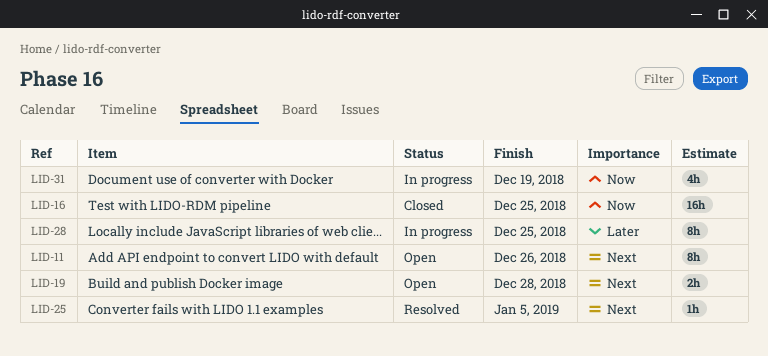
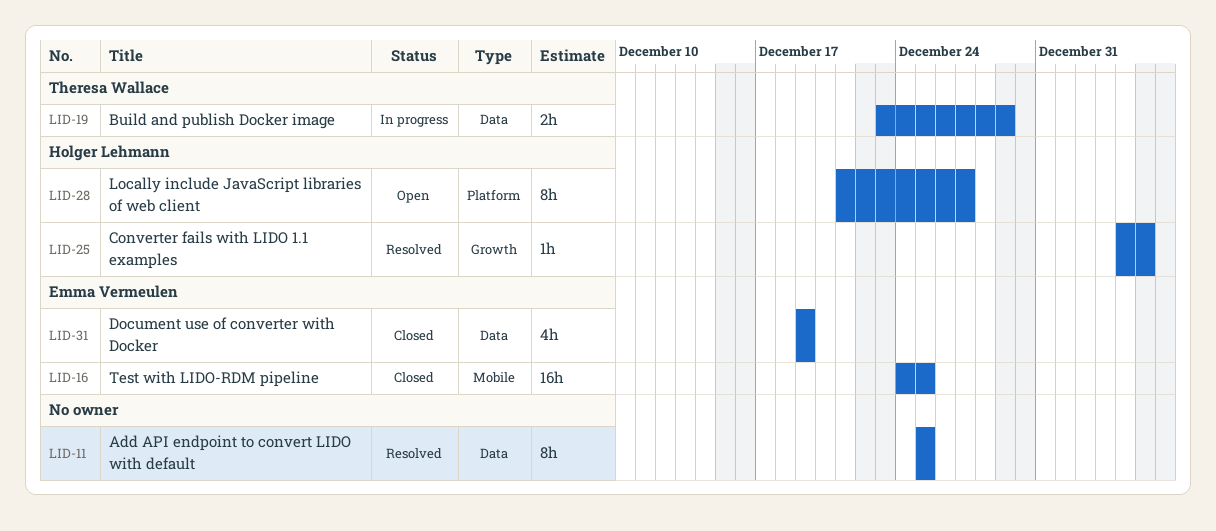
LID-11, status: Open -> Resolved
LID-11, due: Dec 26 -> Dec 25
LID-19, status: Open -> In progress
LID-19, due: Dec 28 -> Dec 29
LID-28, status: In progress -> Open
LID-28, due: Dec 25 -> Dec 27
LID-31, status: In progress -> Closed

